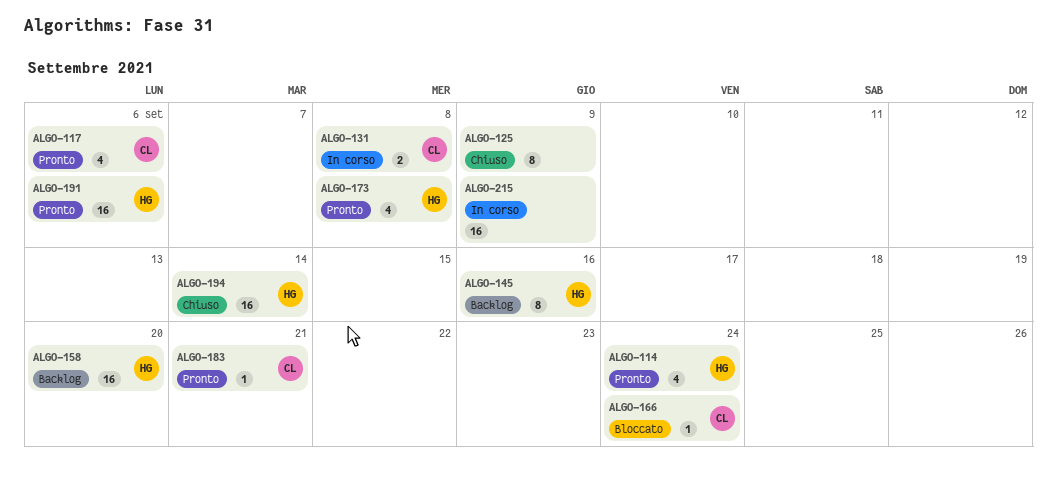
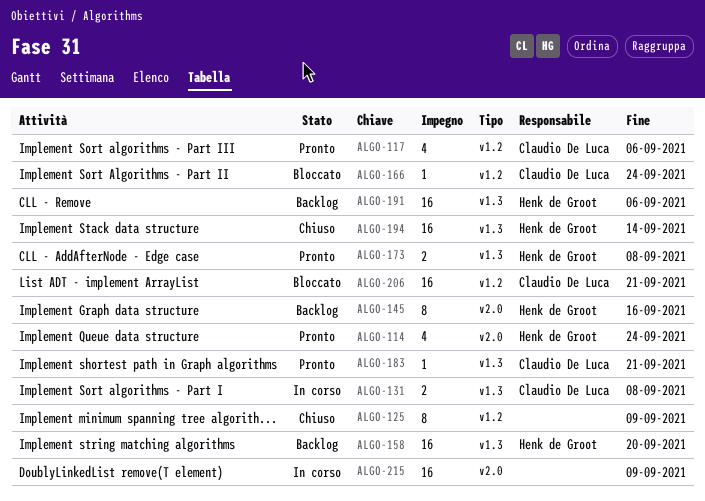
ALGO-173, estimate: 4 -> 2
ALGO-191, status: Pronto -> Backlog
ALGO-206: none -> present

